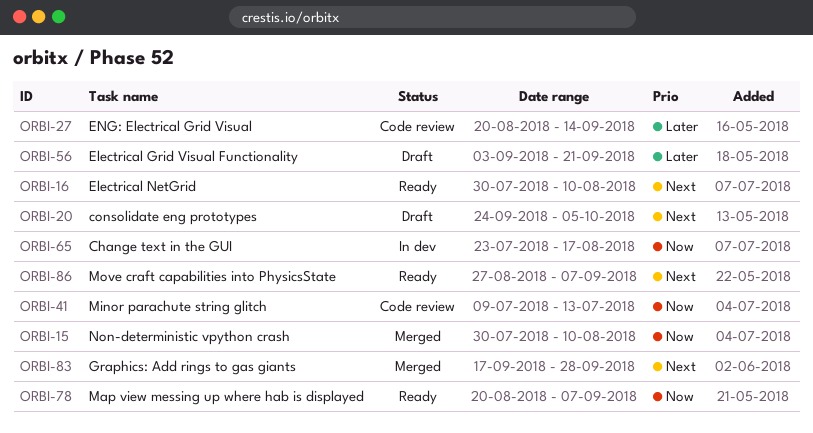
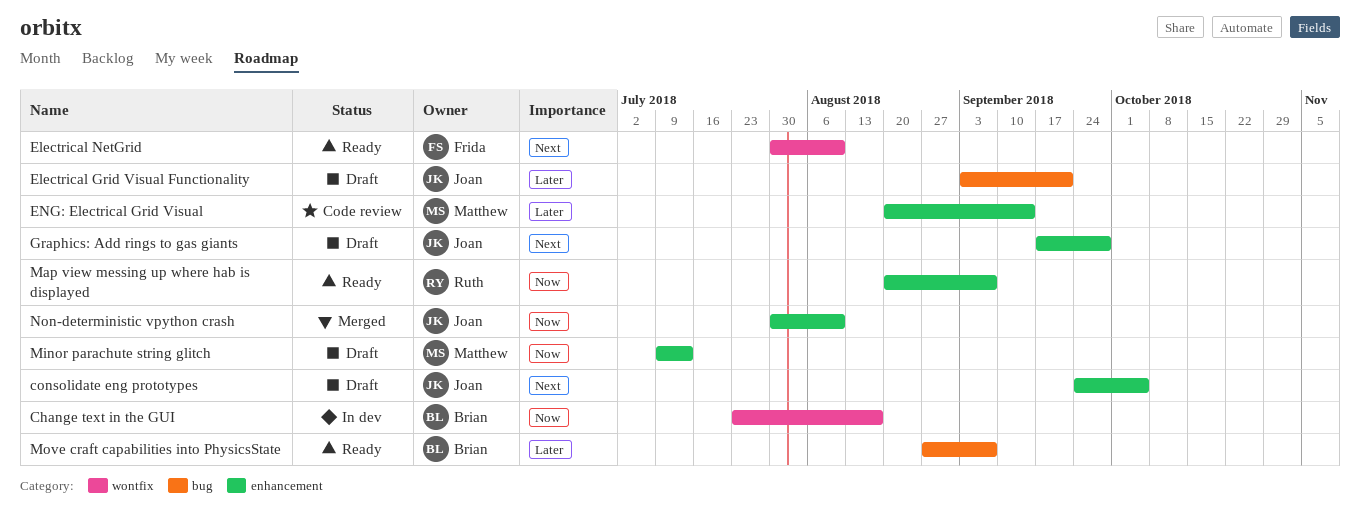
Graphics: Add rings to gas giants, status: Merged -> Draft
Minor parachute string glitch, status: Code review -> Draft
Move craft capabilities into PhysicsState, priority: Next -> Later

